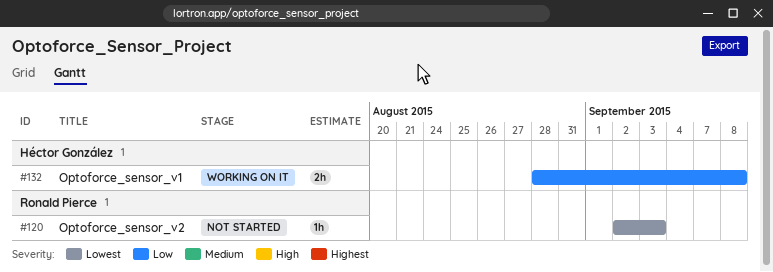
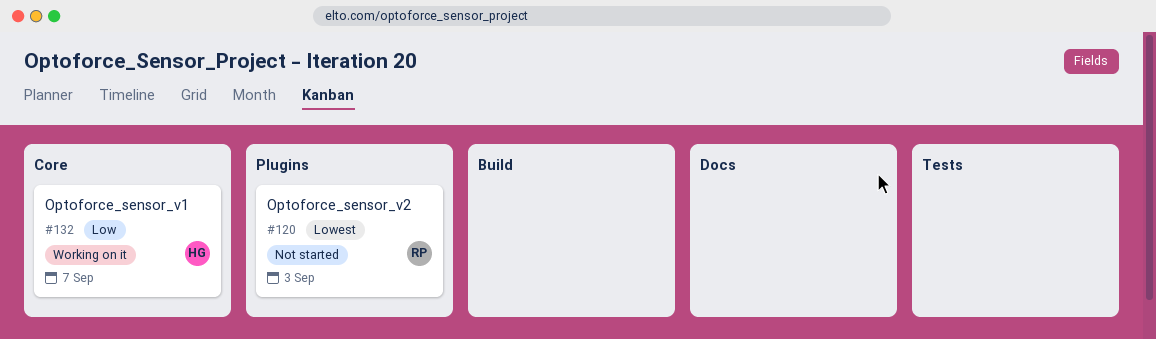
#132, due: Sep 8 -> Sep 7

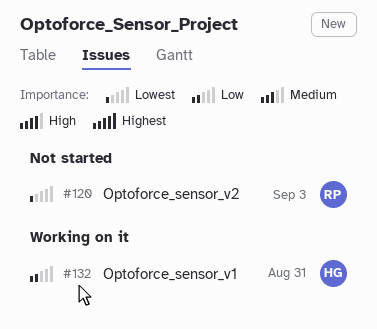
#132, due: Sep 7 -> Aug 31

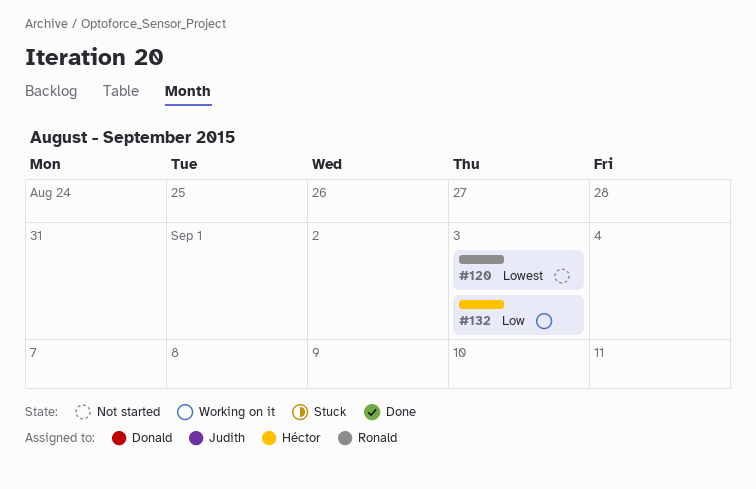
#132, due: Aug 31 -> Sep 3

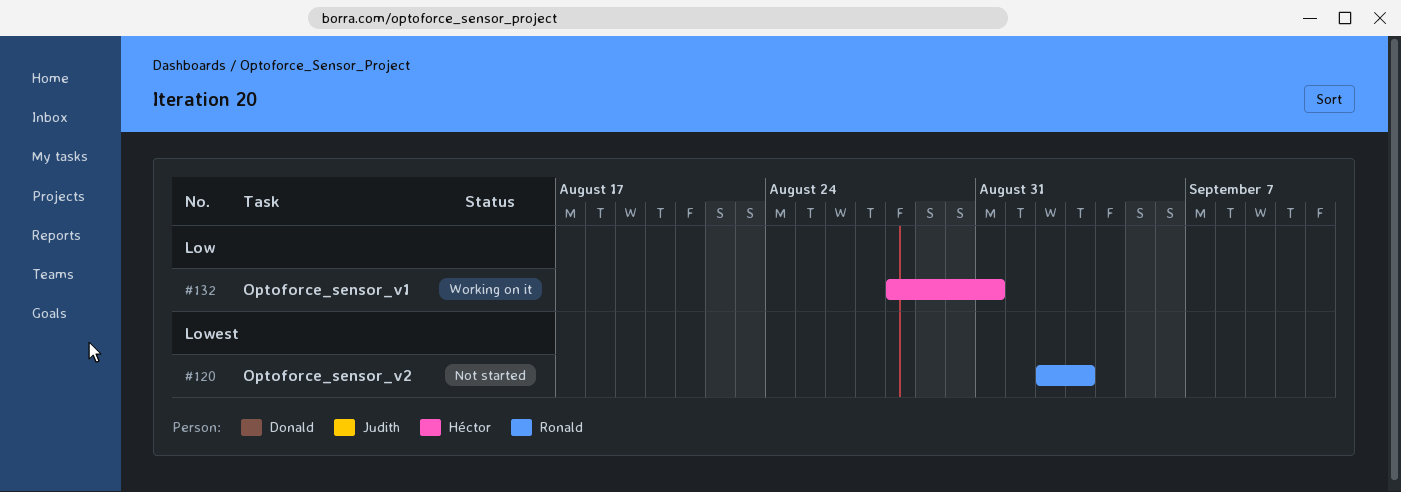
#132, due: Sep 3 -> Aug 31

